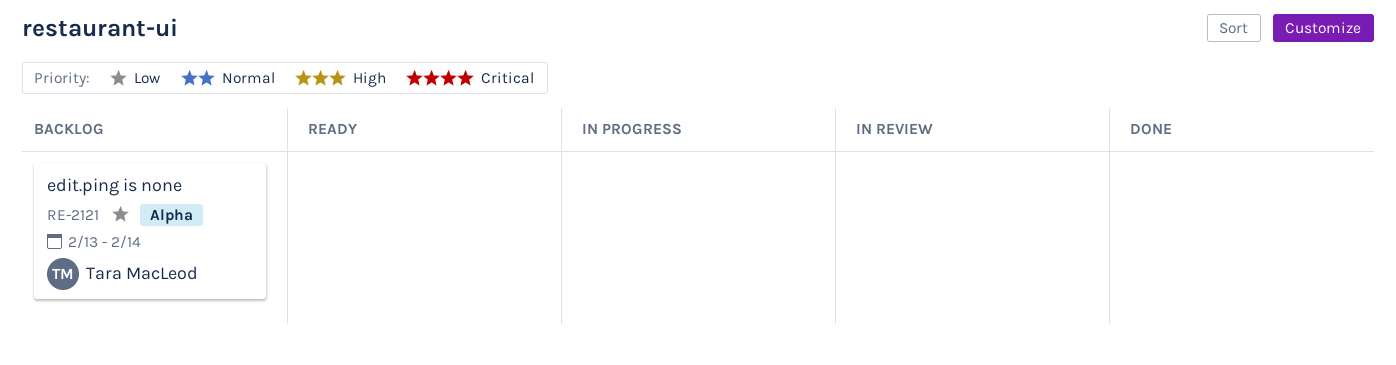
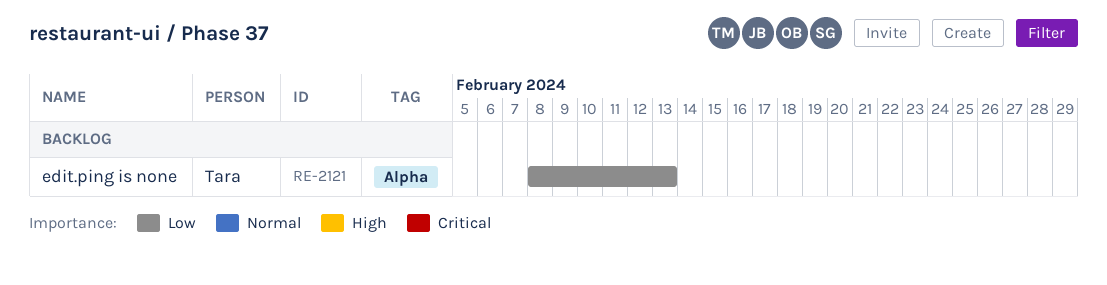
RE-2121, start: Feb 13 -> Feb 8
RE-2121, due: Feb 14 -> Feb 13

